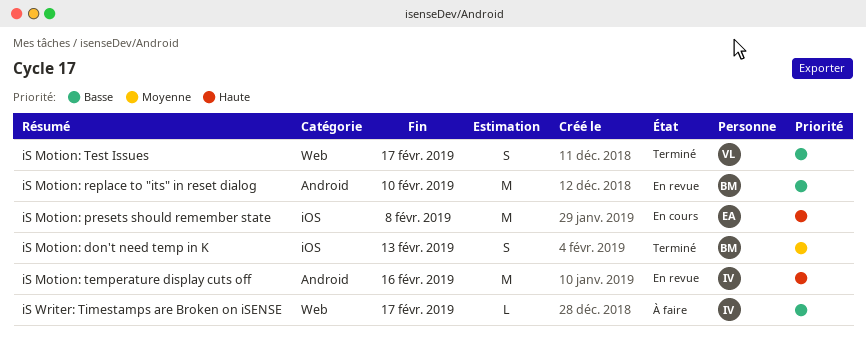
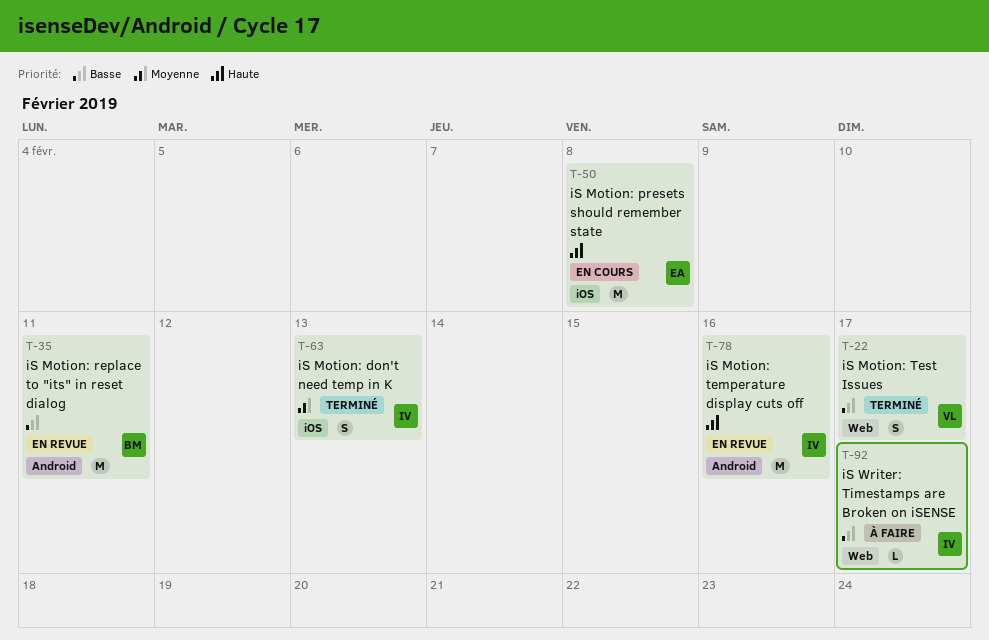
iS Motion: don't need temp in K, owner: BM -> IV
iS Motion: replace to "its" in reset dialog, due: Feb 10 -> Feb 11

